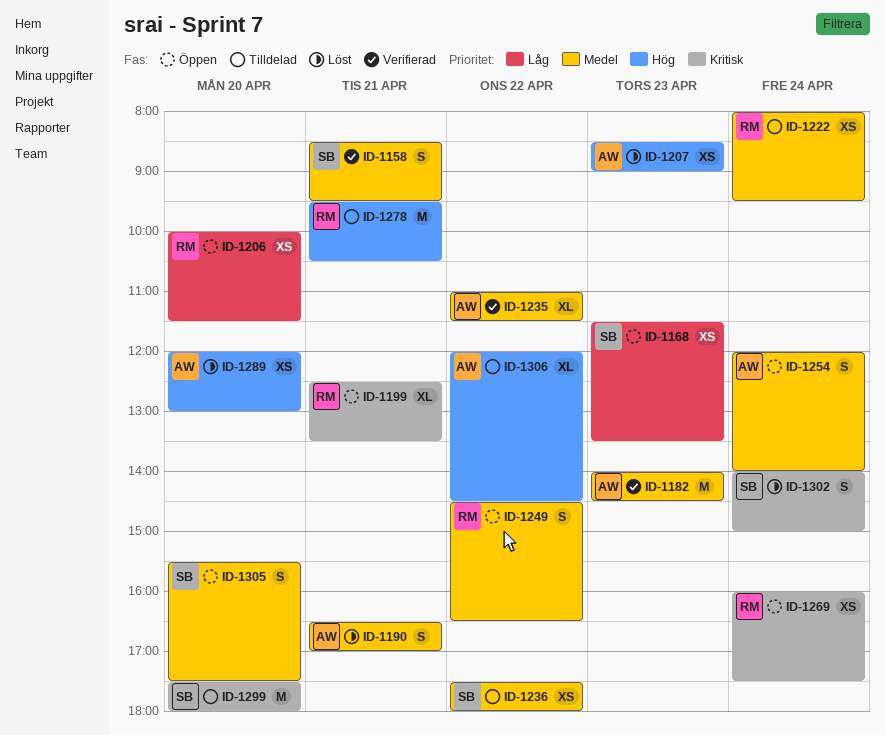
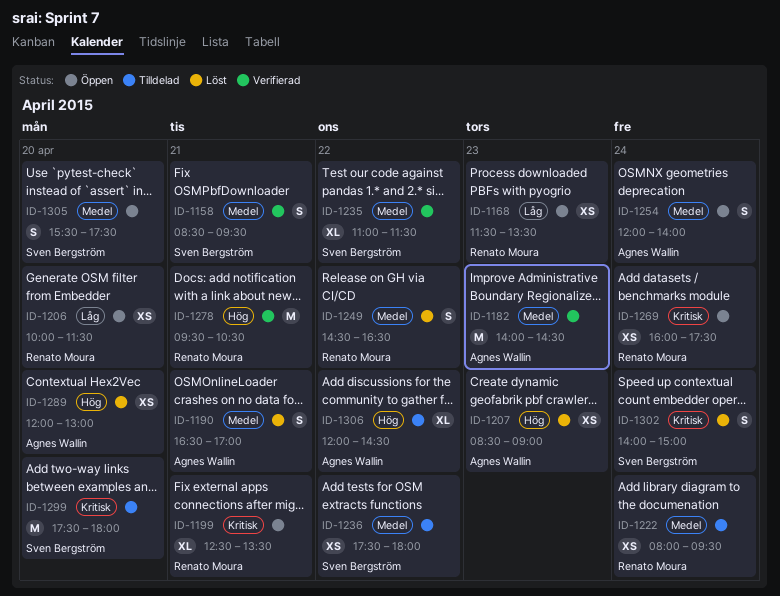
ID-1168, owner: Sven Bergström -> Renato Moura
ID-1235, owner: Agnes Wallin -> Sven Bergström
ID-1249, status: Öppen -> Löst
ID-1278, status: Tilldelad -> Verifierad

